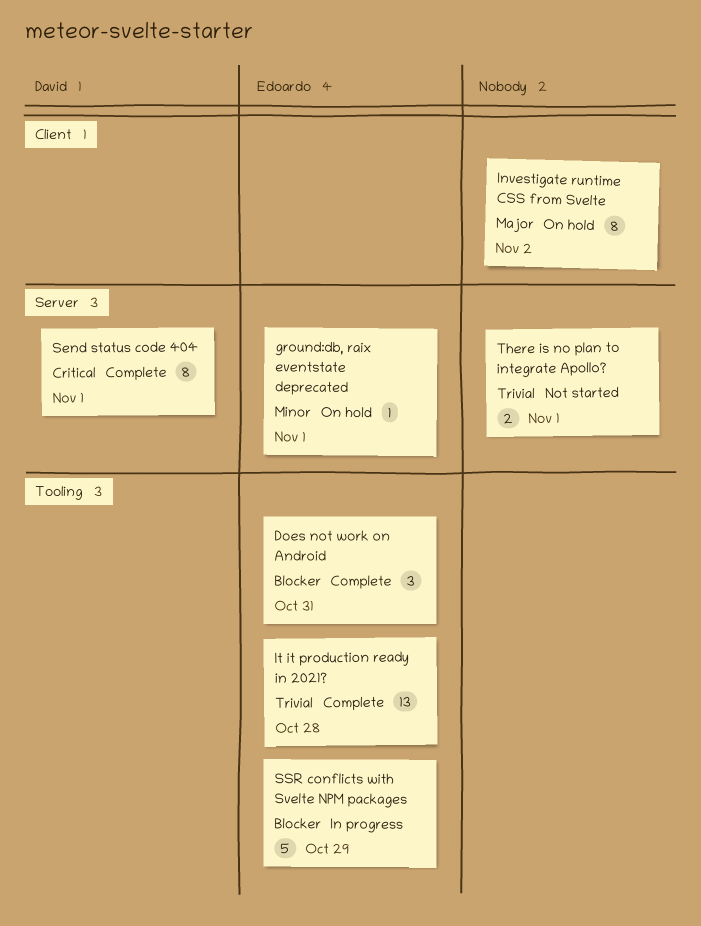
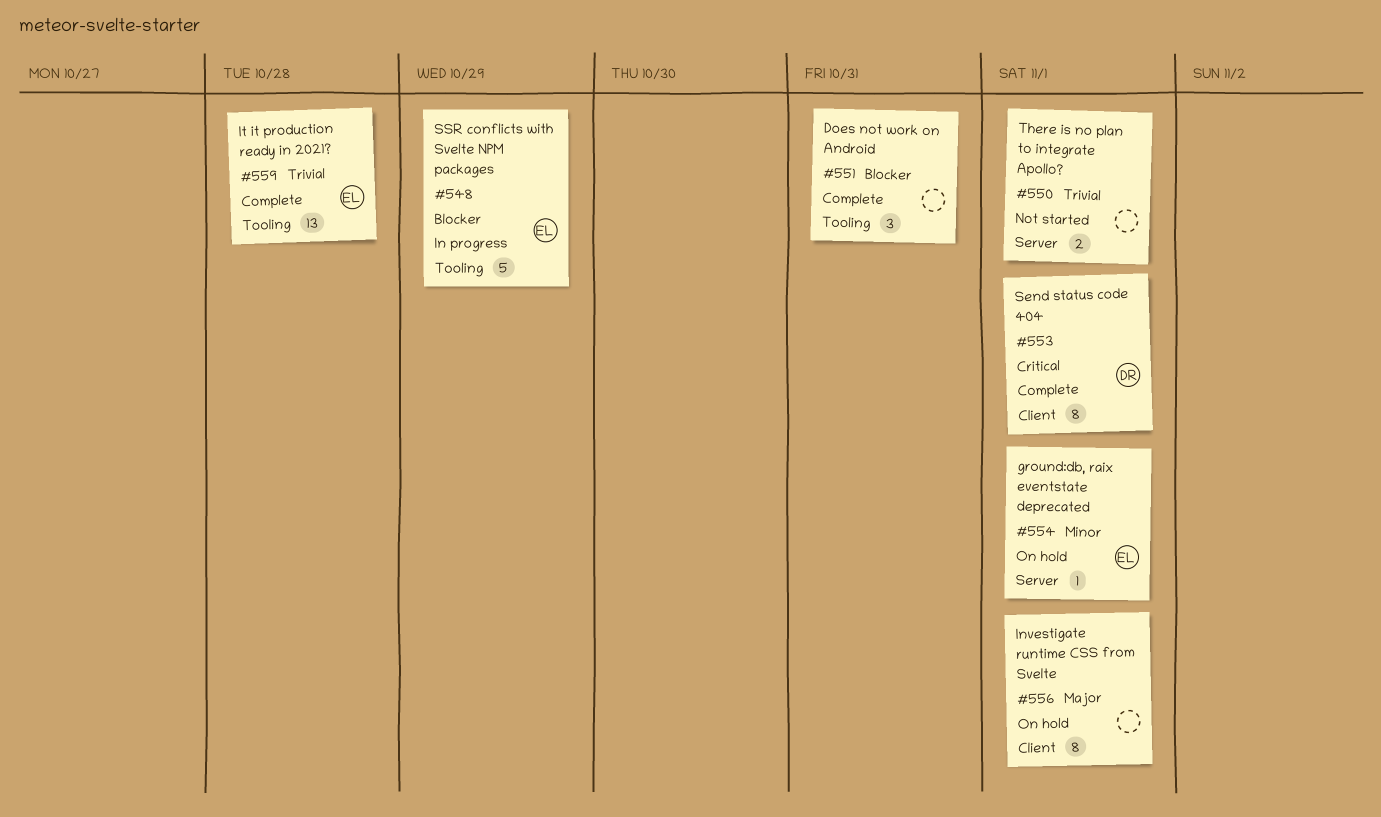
Does not work on Android, owner: Edoardo -> none
Investigate runtime CSS from Svelte, due: Nov 2 -> Nov 1
Send status code 404, label: Server -> Client

